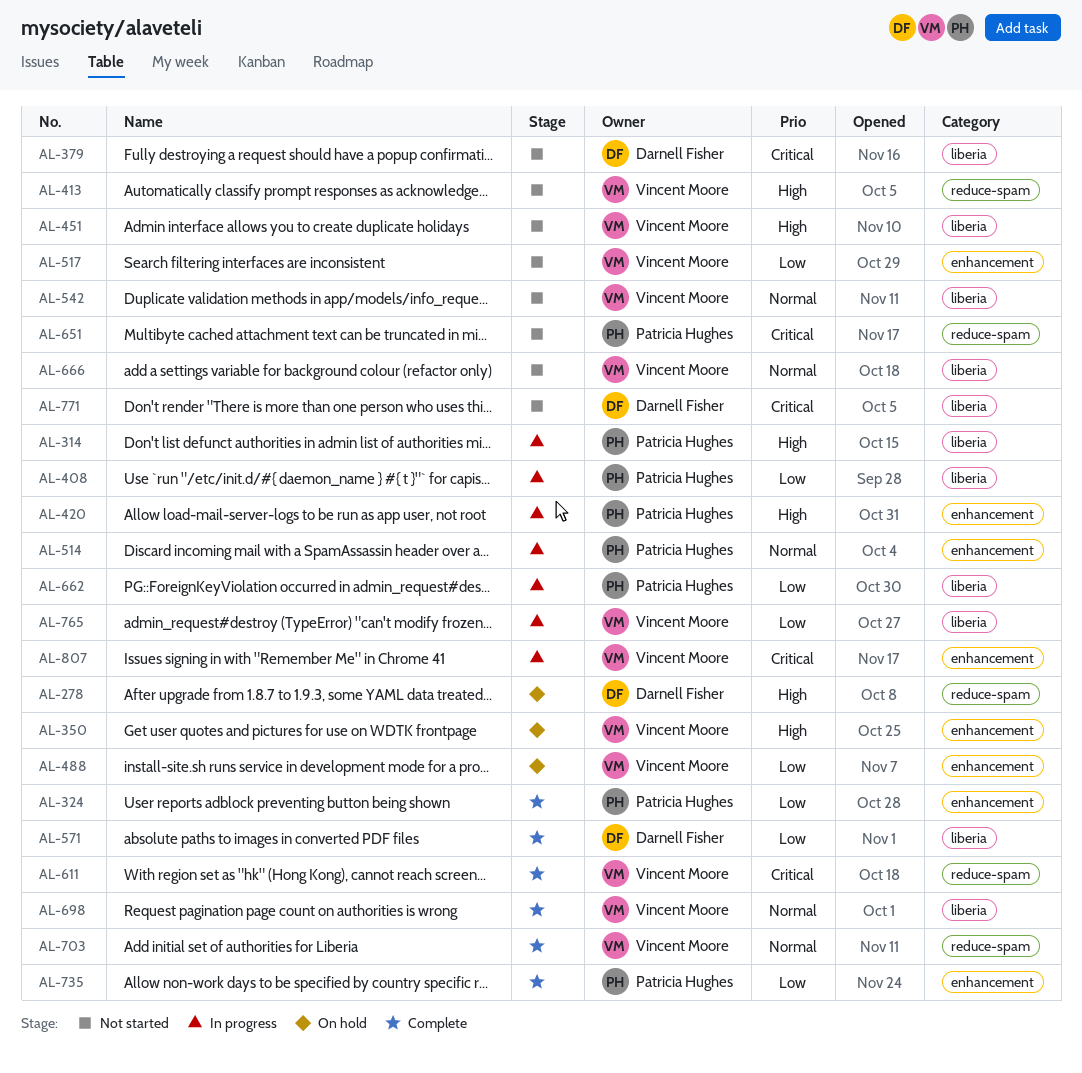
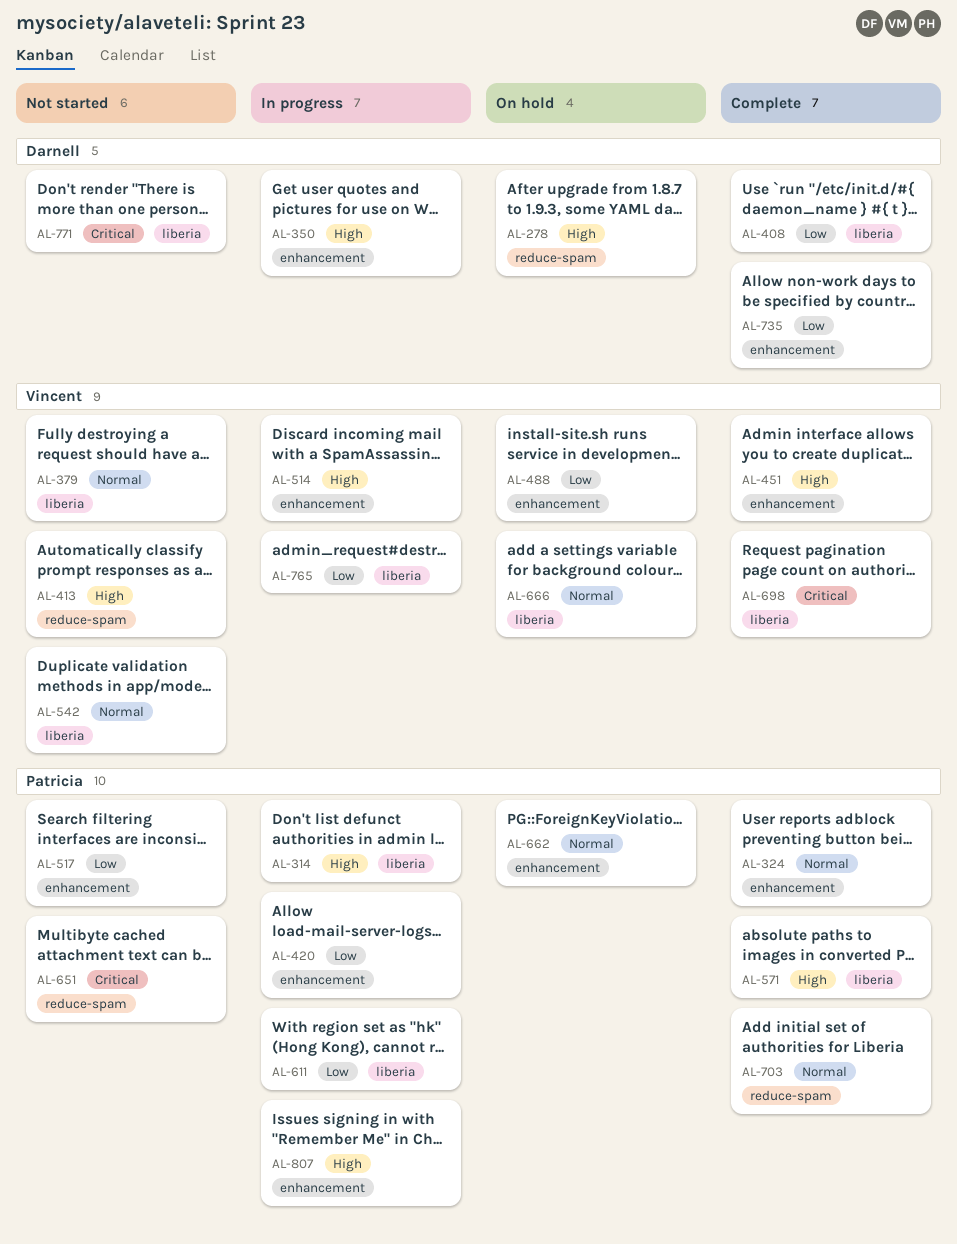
AL-324, priority: Low -> Normal
AL-350, status: On hold -> In progress
AL-350, owner: Vincent Moore -> Darnell Fisher
AL-379, owner: Darnell Fisher -> Vincent Moore
AL-379, priority: Critical -> Normal
AL-408, status: In progress -> Complete
AL-408, owner: Patricia Hughes -> Darnell Fisher
AL-420, priority: High -> Low
AL-451, status: Not started -> Complete
AL-451, label: liberia -> enhancement
AL-514, owner: Patricia Hughes -> Vincent Moore
AL-514, priority: Normal -> High
AL-517, owner: Vincent Moore -> Patricia Hughes
AL-571, owner: Darnell Fisher -> Patricia Hughes
AL-571, priority: Low -> High
AL-611, status: Complete -> In progress
AL-611, owner: Vincent Moore -> Patricia Hughes
AL-611, priority: Critical -> Low
AL-611, label: reduce-spam -> liberia
AL-662, status: In progress -> On hold
AL-662, priority: Low -> Normal
AL-662, label: liberia -> enhancement
AL-666, status: Not started -> On hold
AL-698, priority: Normal -> Critical
AL-703, owner: Vincent Moore -> Patricia Hughes
AL-735, owner: Patricia Hughes -> Darnell Fisher
AL-807, owner: Vincent Moore -> Patricia Hughes
AL-807, priority: Critical -> High

